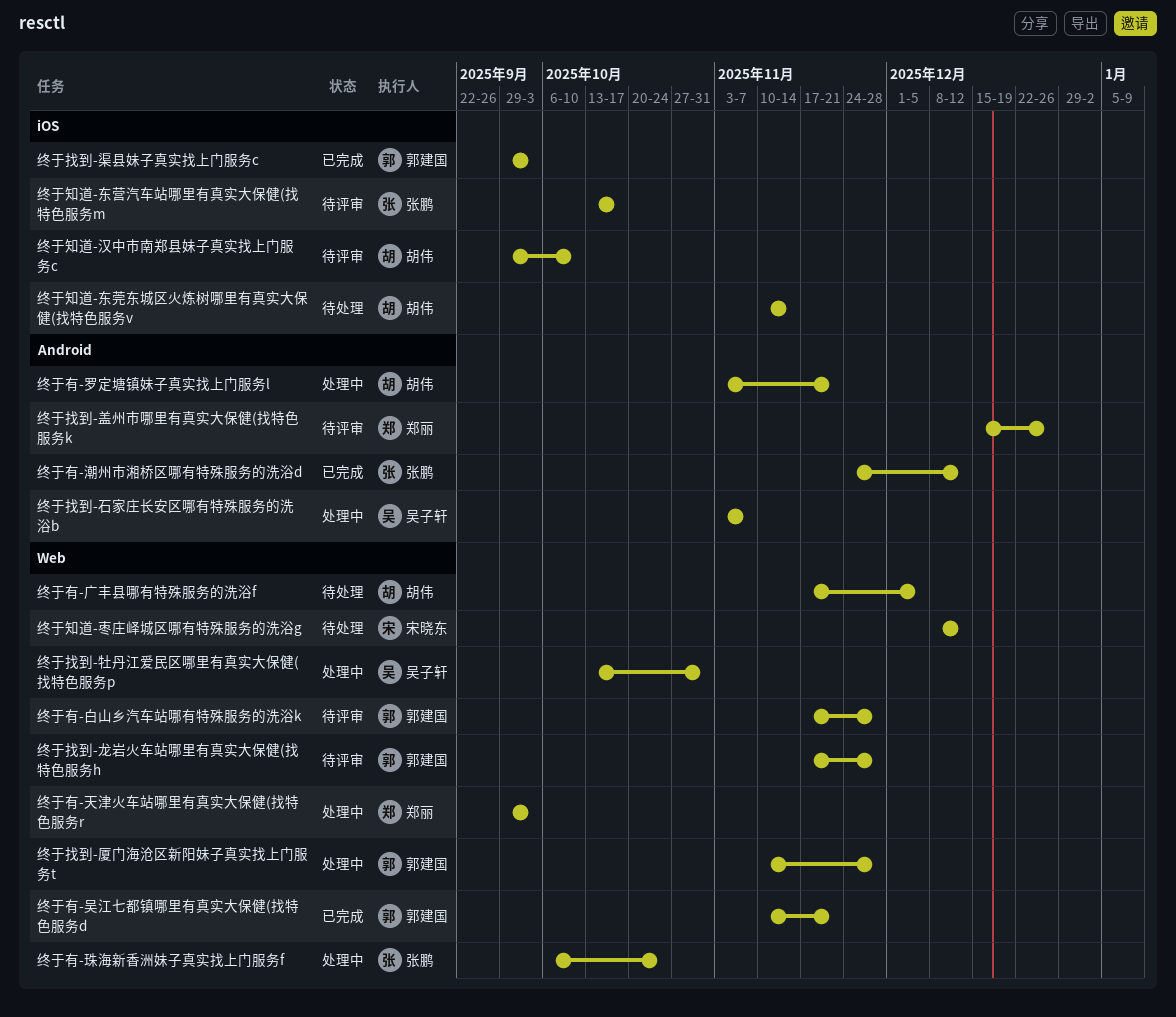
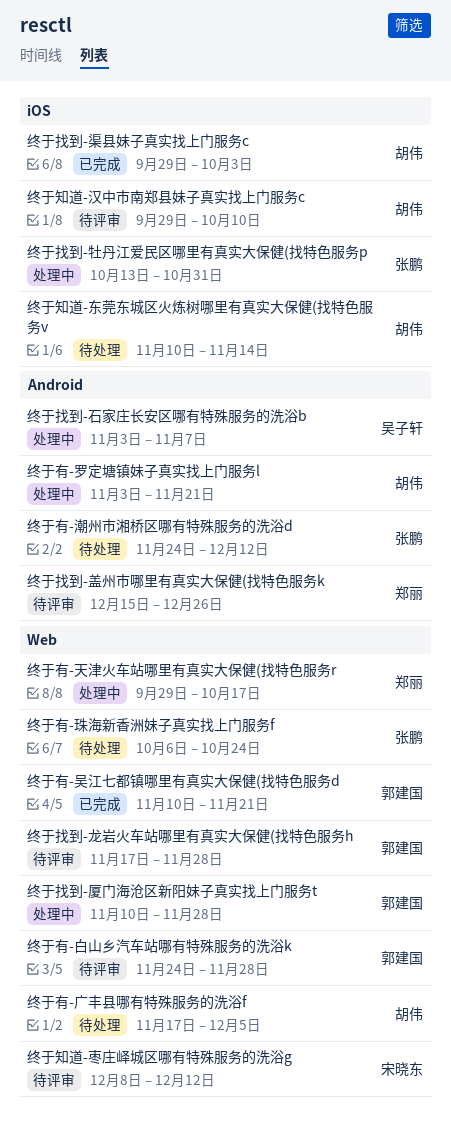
终于找到-渠县妹子真实找上门服务c, owner: 郭建国 -> 胡伟
终于找到-牡丹江爱民区哪里有真实大保健(找特色服务p, owner: 吴子轩 -> 张鹏
终于找到-牡丹江爱民区哪里有真实大保健(找特色服务p, label: Web -> iOS
终于有-天津火车站哪里有真实大保健(找特色服务r, due: Oct 3 -> Oct 17
终于有-潮州市湘桥区哪有特殊服务的洗浴d, status: 已完成 -> 待处理
终于有-珠海新香洲妹子真实找上门服务f, status: 处理中 -> 待处理
终于有-白山乡汽车站哪有特殊服务的洗浴k, start: Nov 17 -> Nov 24
终于知道-东营汽车站哪里有真实大保健(找特色服务m: present -> none
终于知道-枣庄峄城区哪有特殊服务的洗浴g, status: 待处理 -> 待评审

